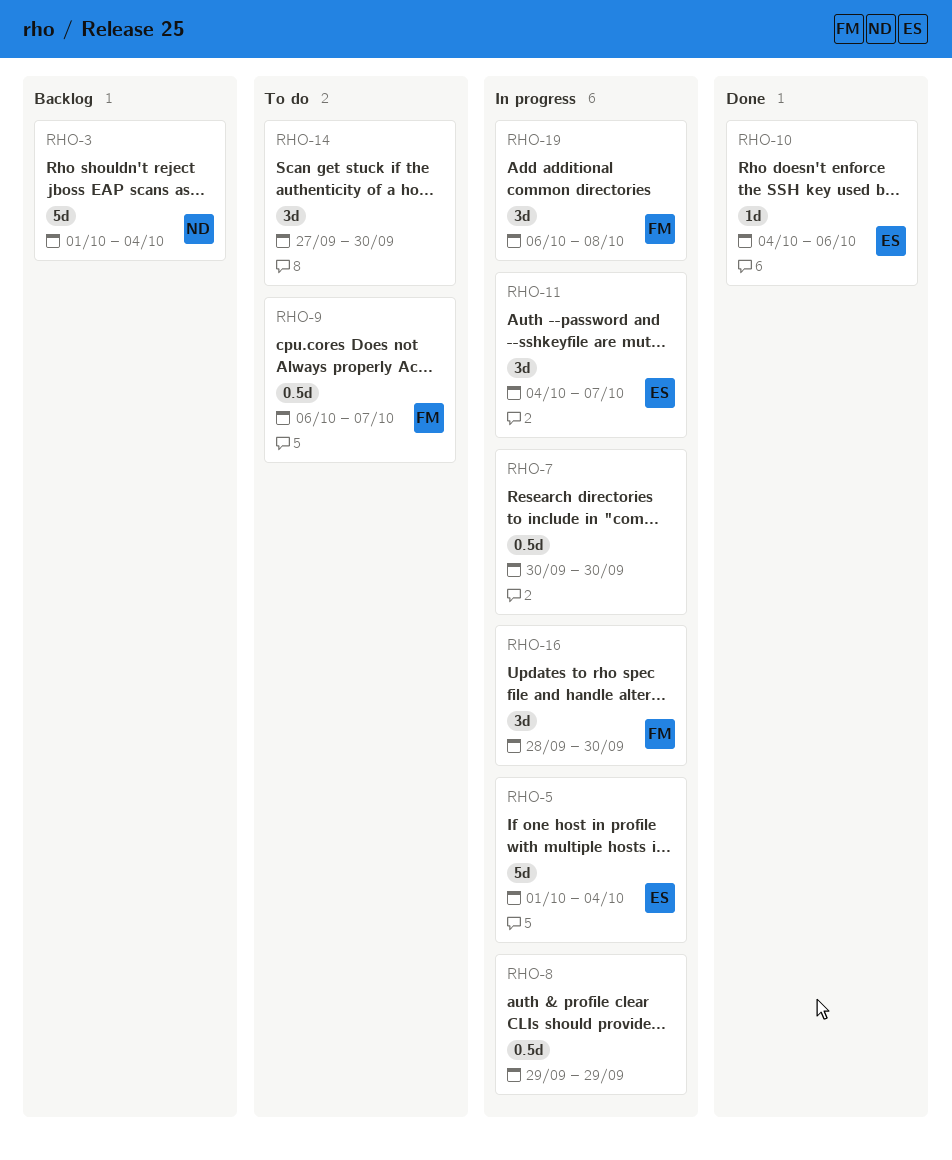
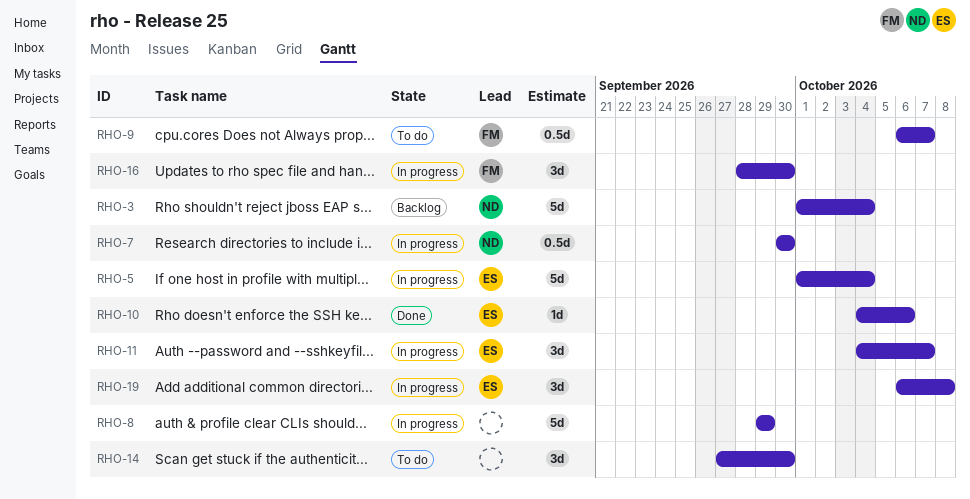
RHO-7, owner: none -> ND
RHO-8, estimate: 0.5d -> 5d
RHO-19, owner: FM -> ES

